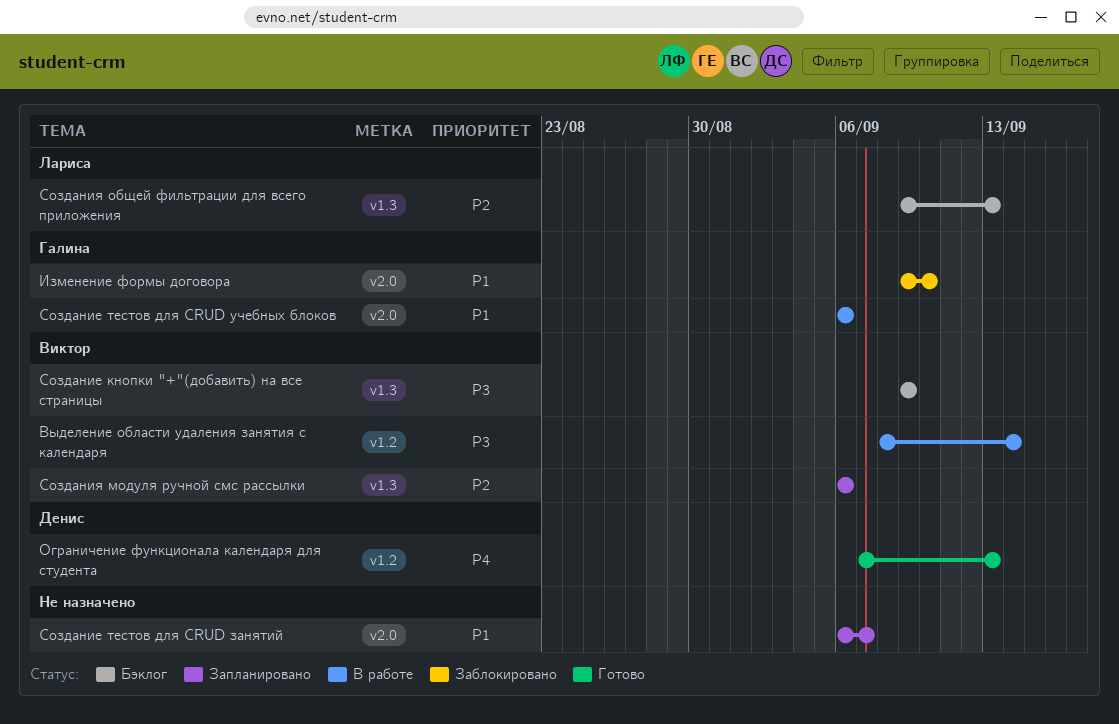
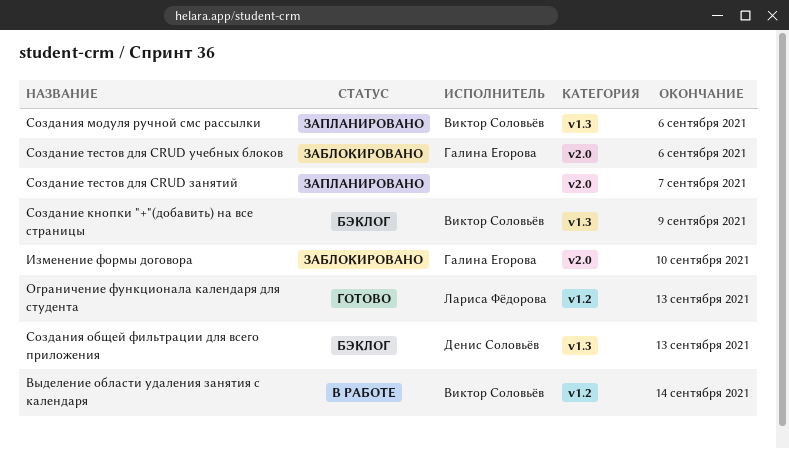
Ограничение функционала календаря для студента, owner: Денис Соловьёв -> Лариса Фёдорова
Создание тестов для CRUD учебных блоков, status: В работе -> Заблокировано
Создания общей фильтрации для всего приложения, owner: Лариса Фёдорова -> Денис Соловьёв

